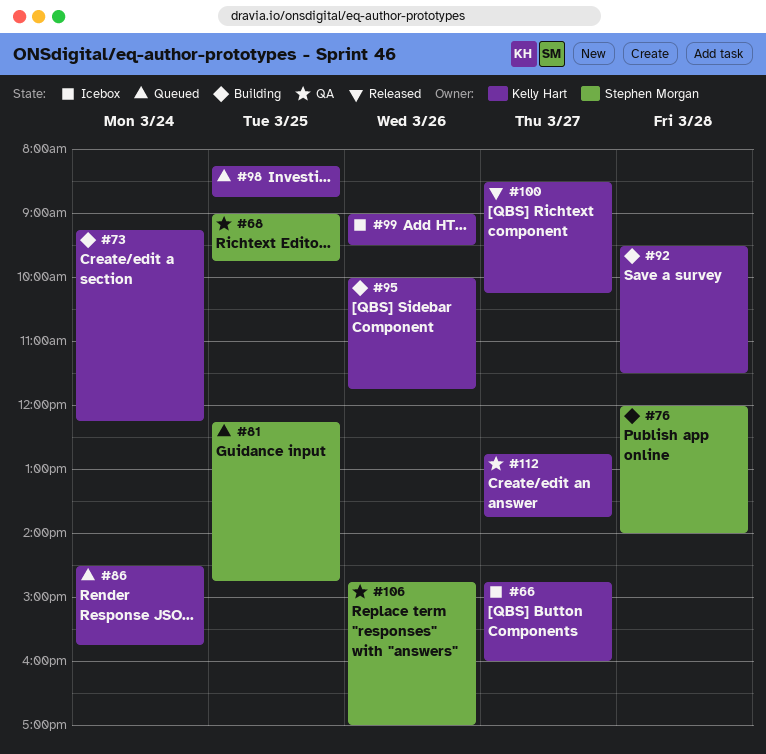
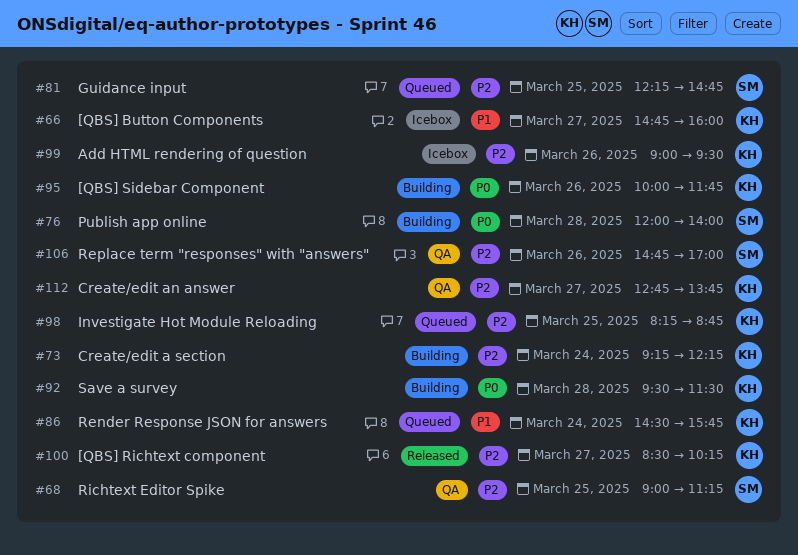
#68, ends: 09:45 -> 11:15

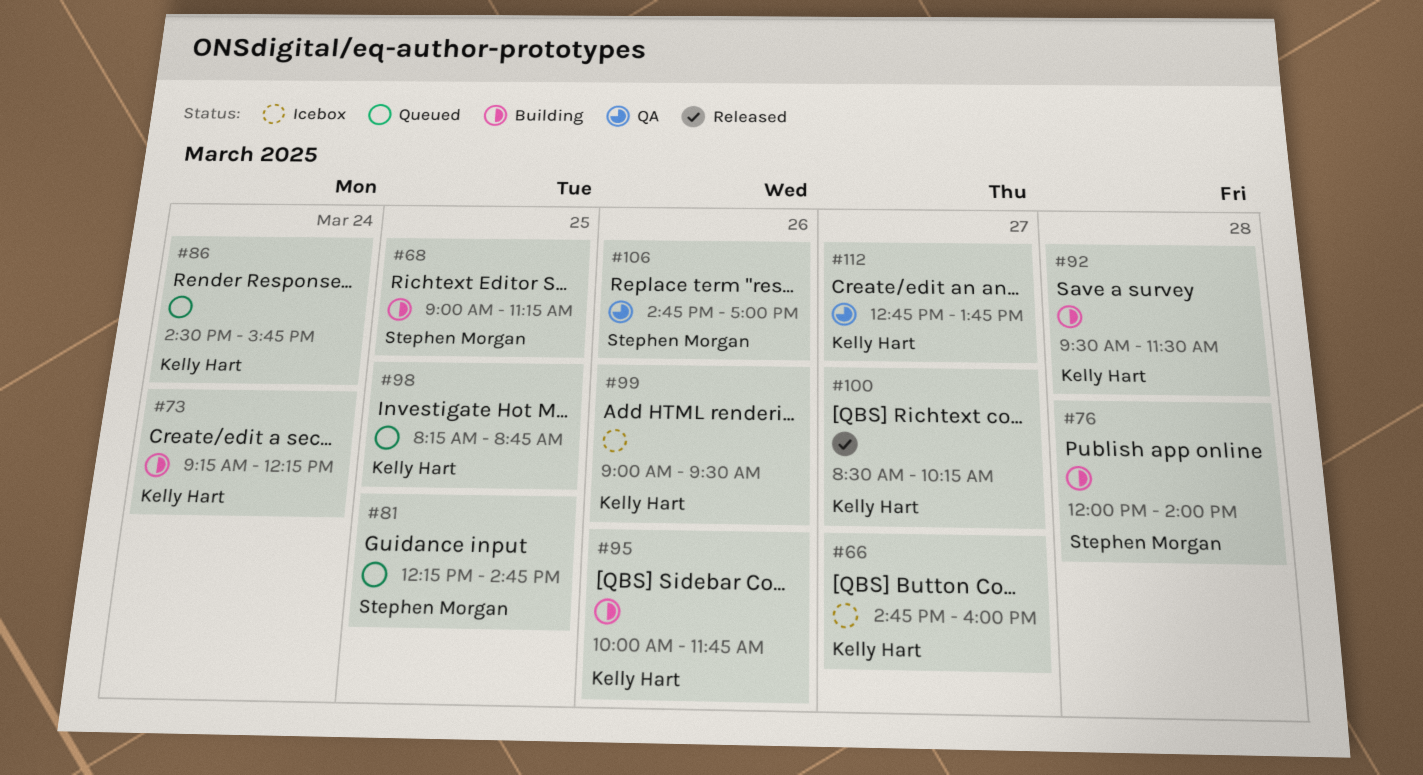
#68, status: QA -> Building

